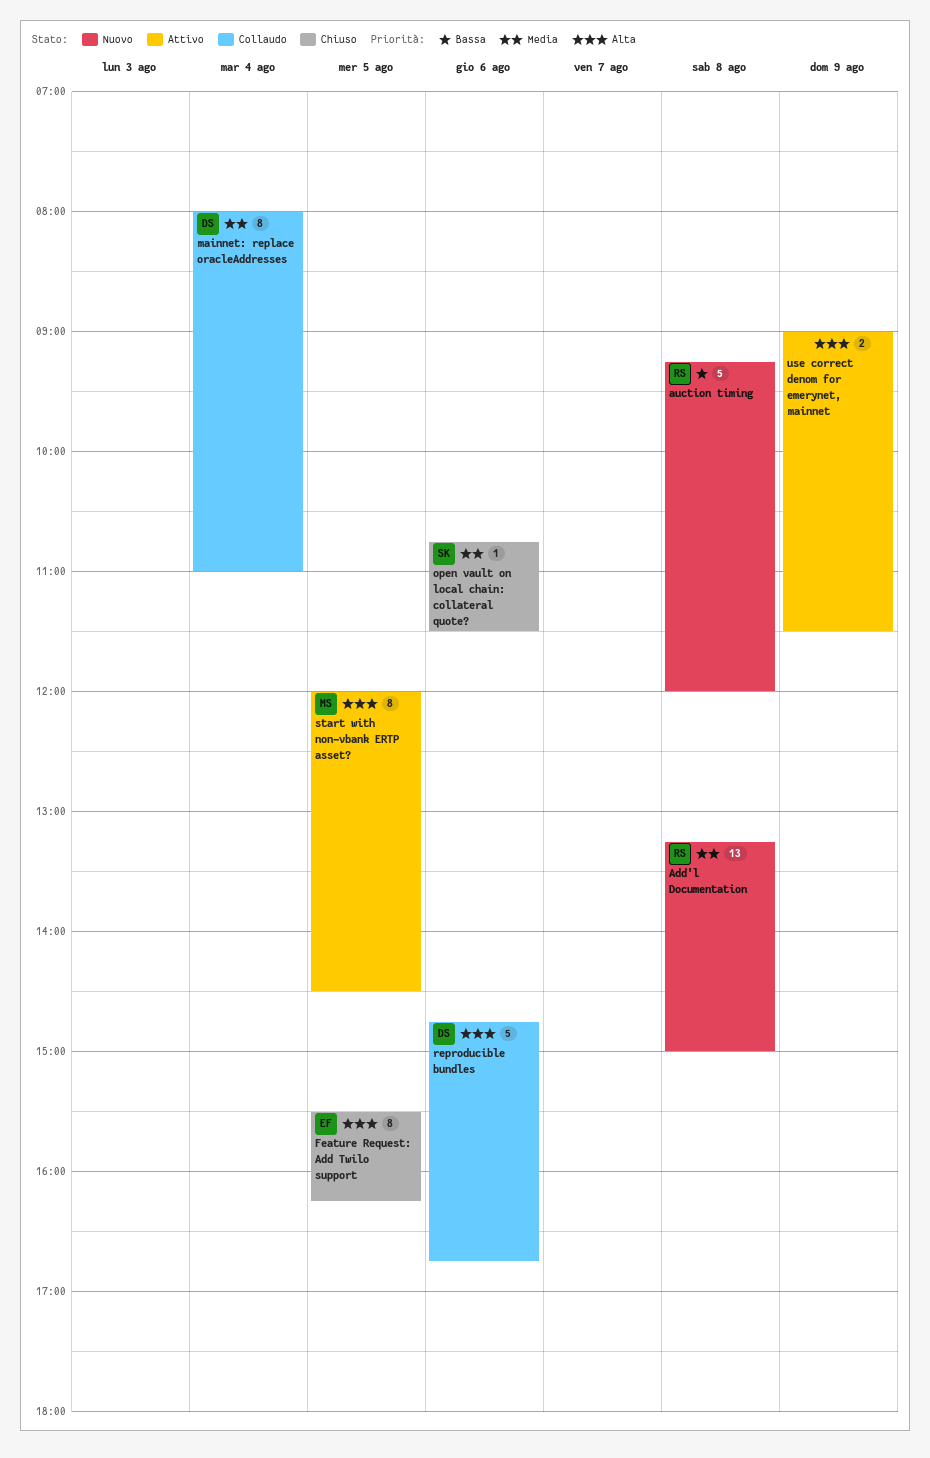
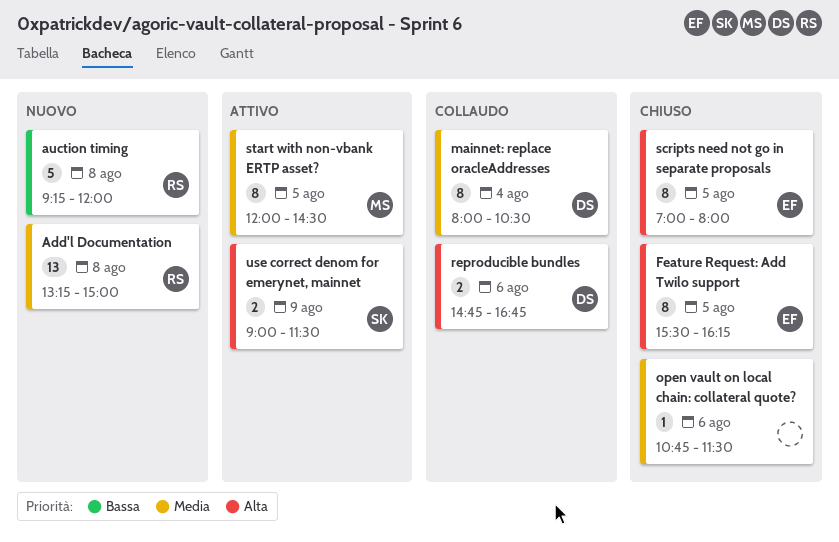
mainnet: replace oracleAddresses, ends: 11:00 -> 10:30
open vault on local chain: collateral quote?, owner: SK -> none
reproducible bundles, estimate: 5 -> 2
scripts need not go in separate proposals: none -> present
start with non-vbank ERTP asset?, priority: Alta -> Media
use correct denom for emerynet, mainnet, owner: none -> SK

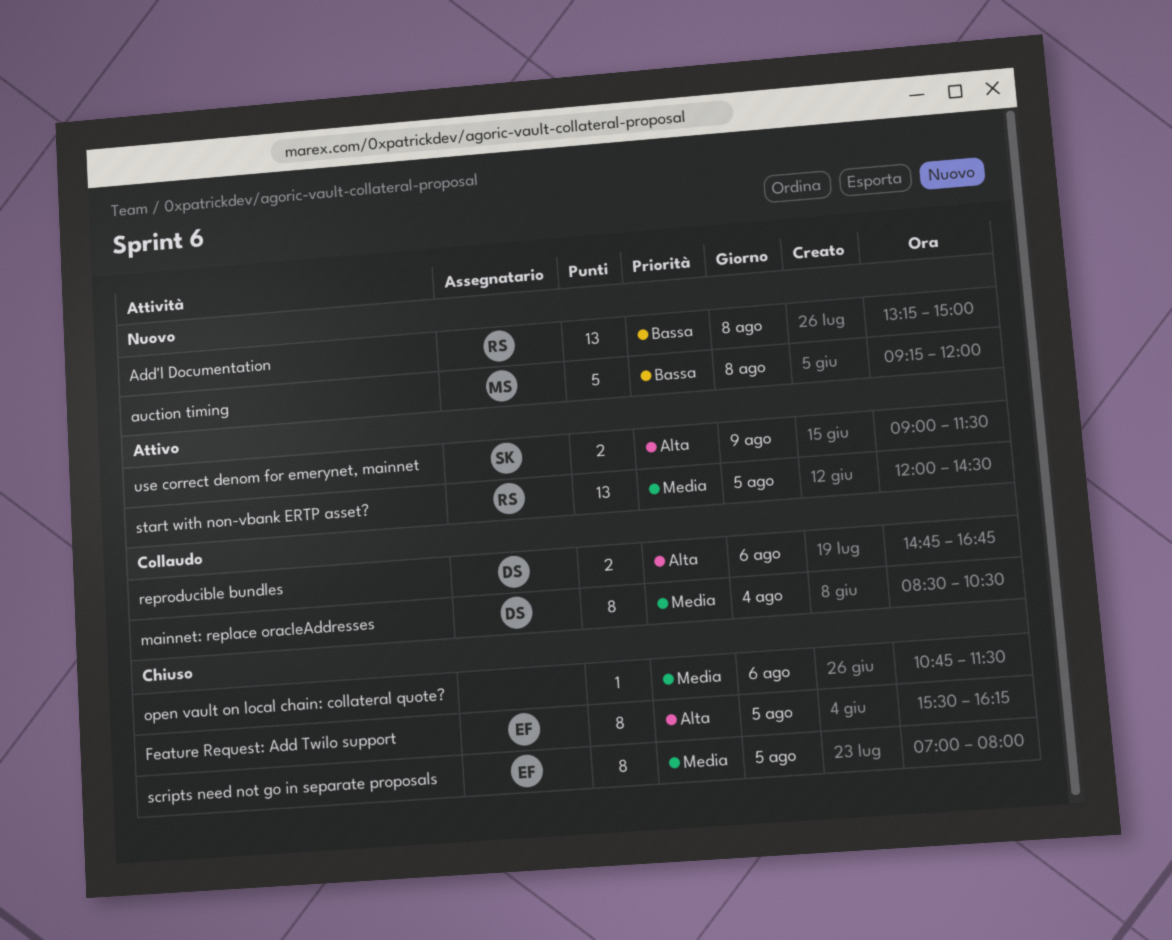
Add'l Documentation, priority: Media -> Bassa
auction timing, owner: RS -> MS
mainnet: replace oracleAddresses, begins: 08:00 -> 08:30
scripts need not go in separate proposals, priority: Alta -> Media
start with non-vbank ERTP asset?, owner: MS -> RS
start with non-vbank ERTP asset?, estimate: 8 -> 13

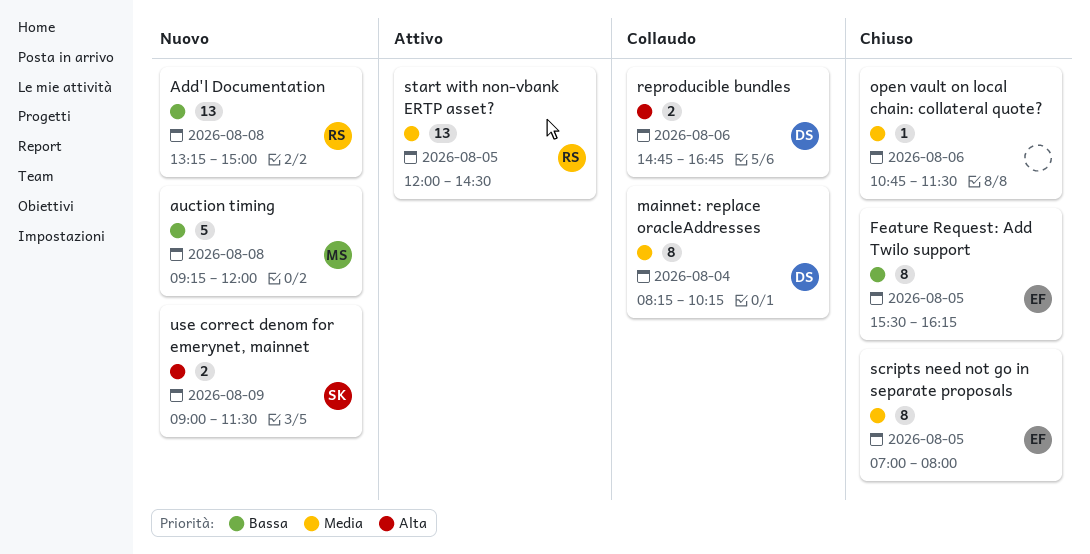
Feature Request: Add Twilo support, priority: Alta -> Bassa
mainnet: replace oracleAddresses, begins: 08:30 -> 08:15
mainnet: replace oracleAddresses, ends: 10:30 -> 10:15
use correct denom for emerynet, mainnet, status: Attivo -> Nuovo

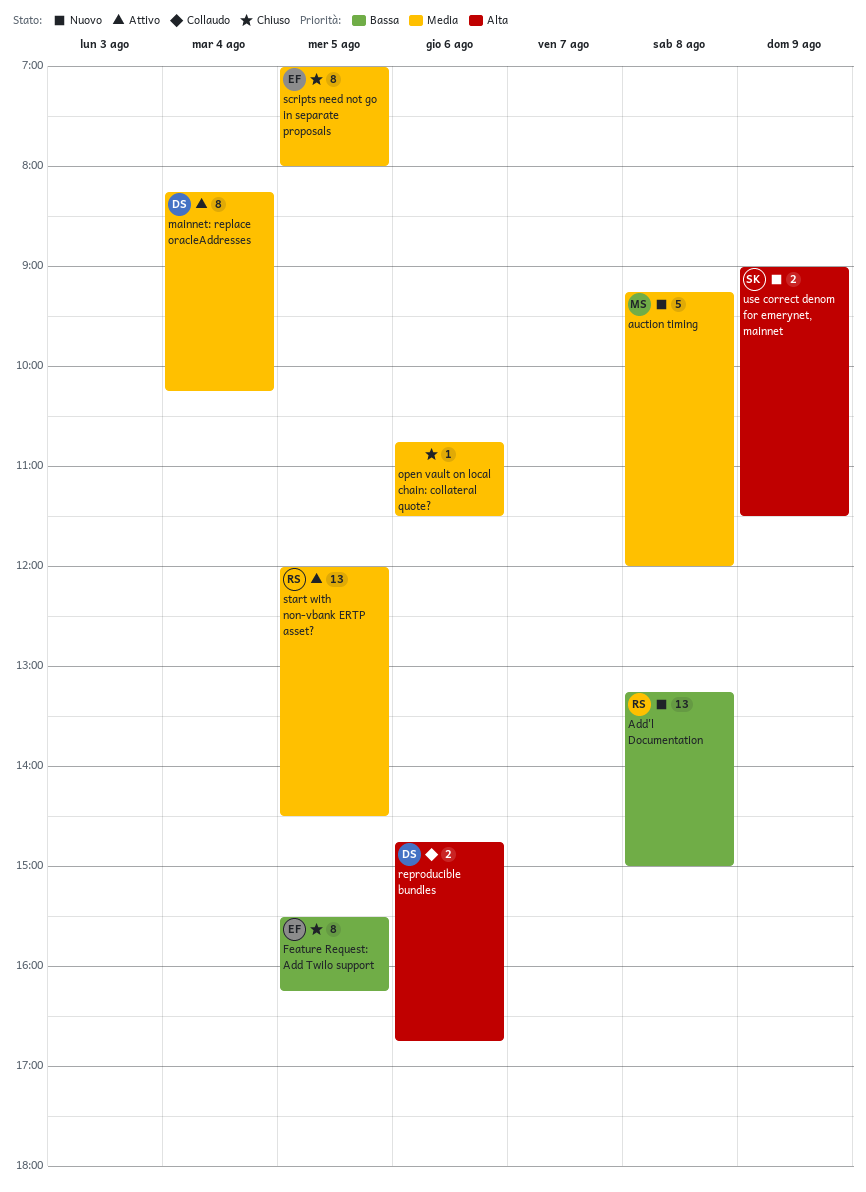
auction timing, priority: Bassa -> Media
mainnet: replace oracleAddresses, status: Collaudo -> Attivo

